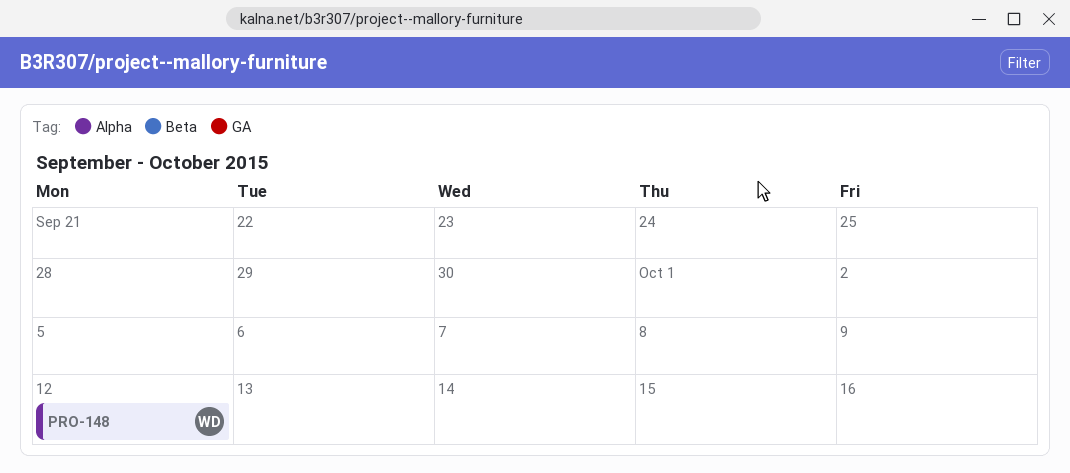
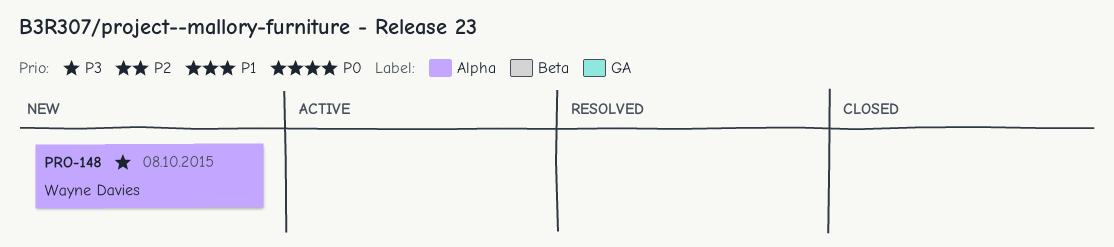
PRO-148, due: Oct 12 -> Oct 8

